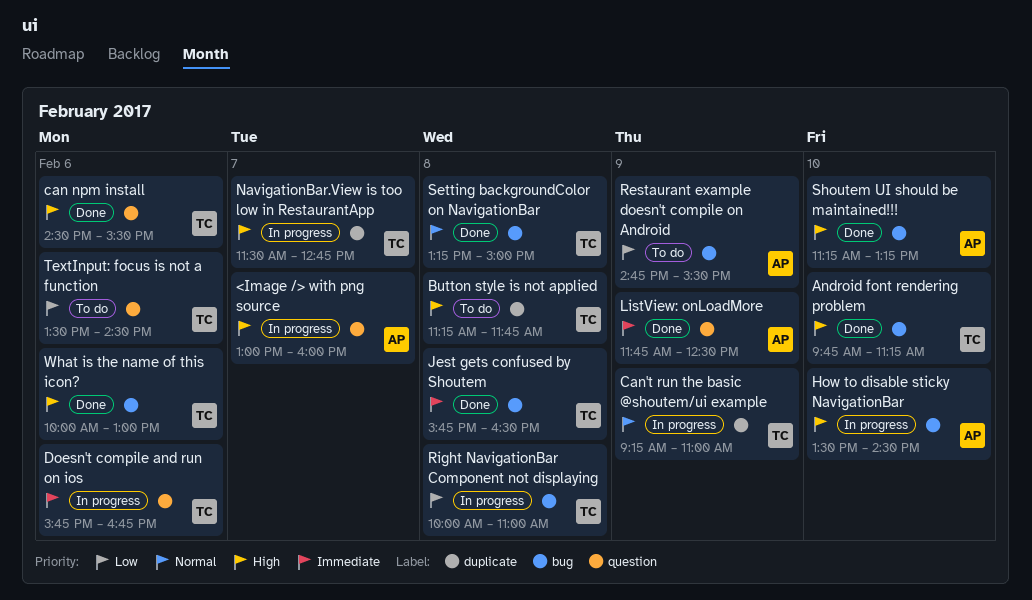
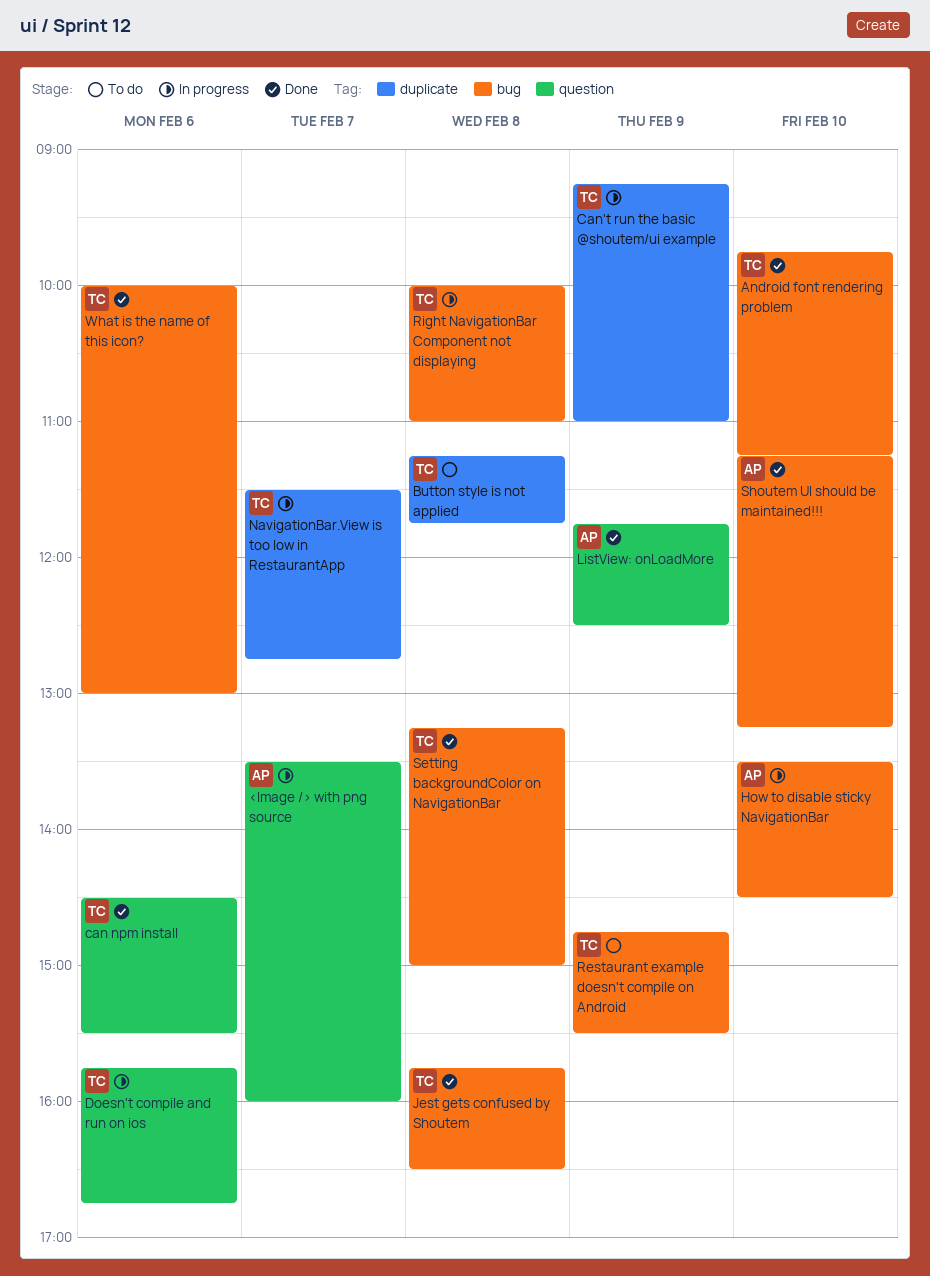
<Image /> with png source, begins: 13:00 -> 13:30
Restaurant example doesn't compile on Android, owner: AP -> TC
TextInput: focus is not a function: present -> none

